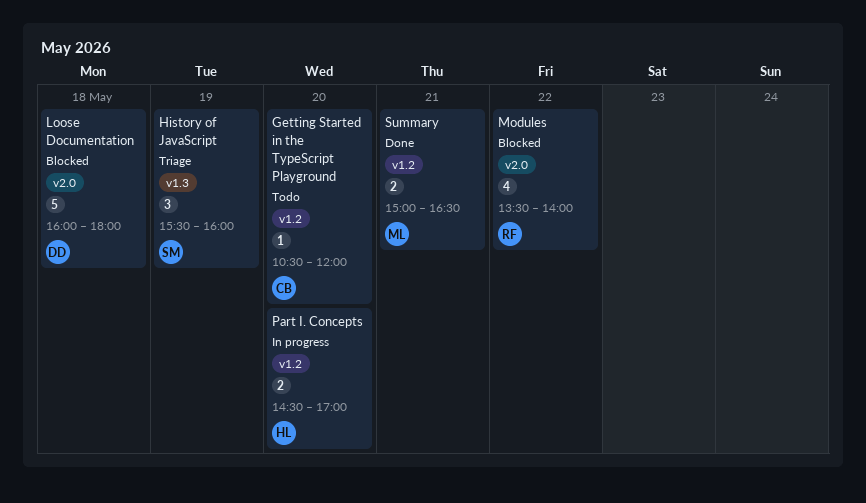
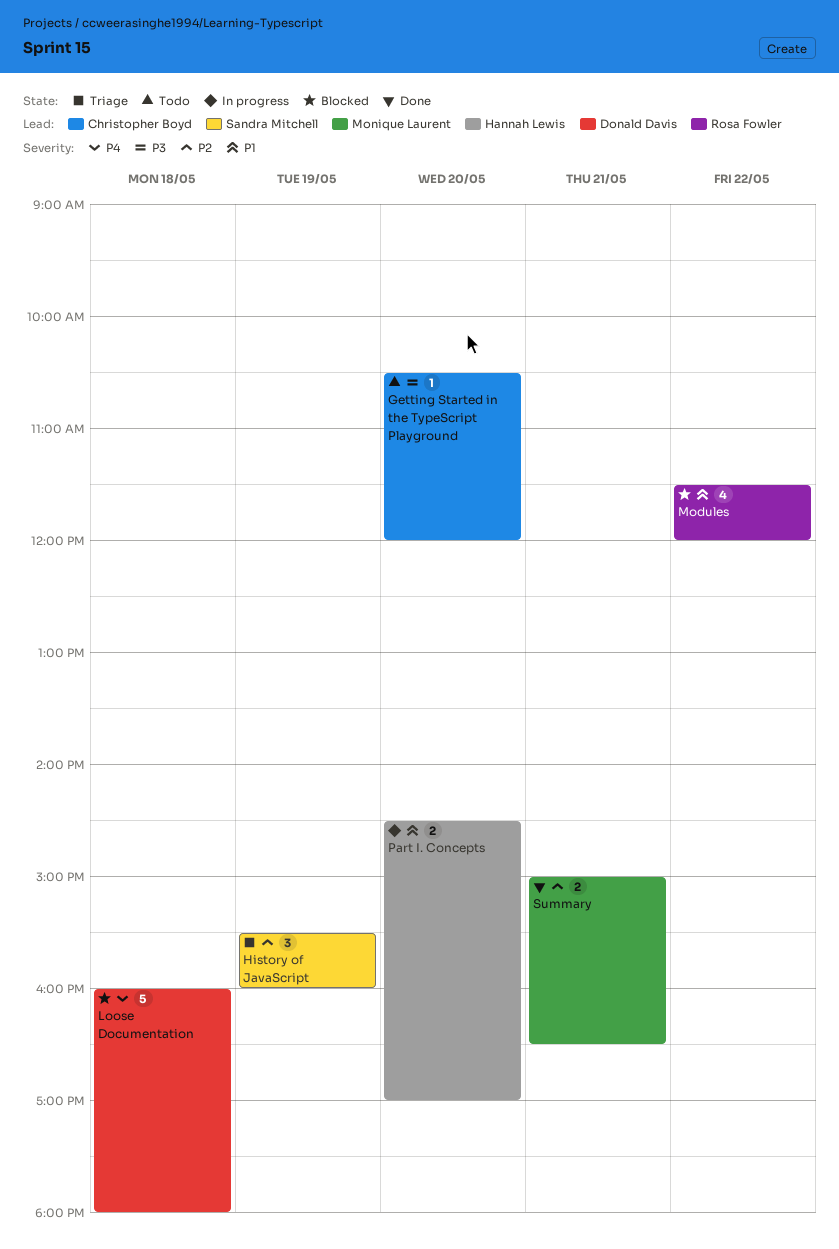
Modules, begins: 13:30 -> 11:30
Modules, ends: 14:00 -> 12:00

